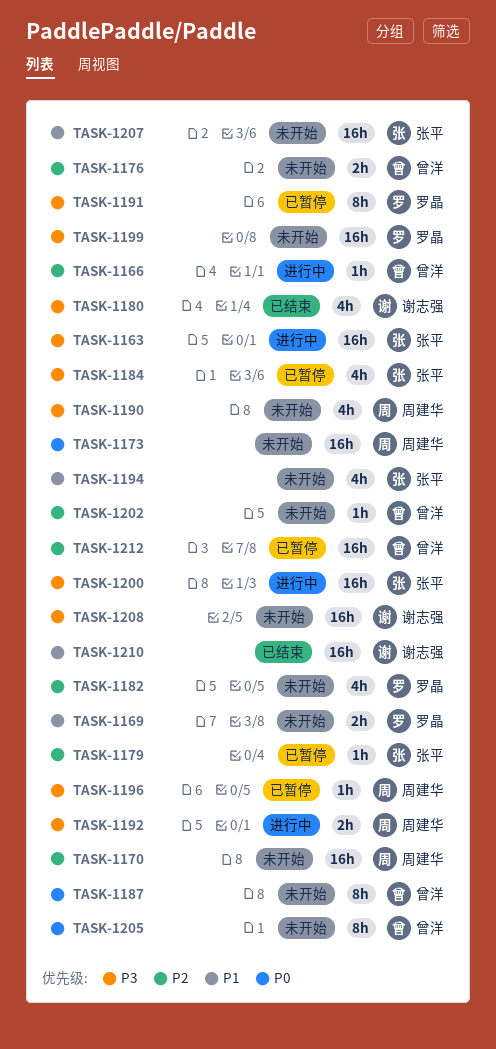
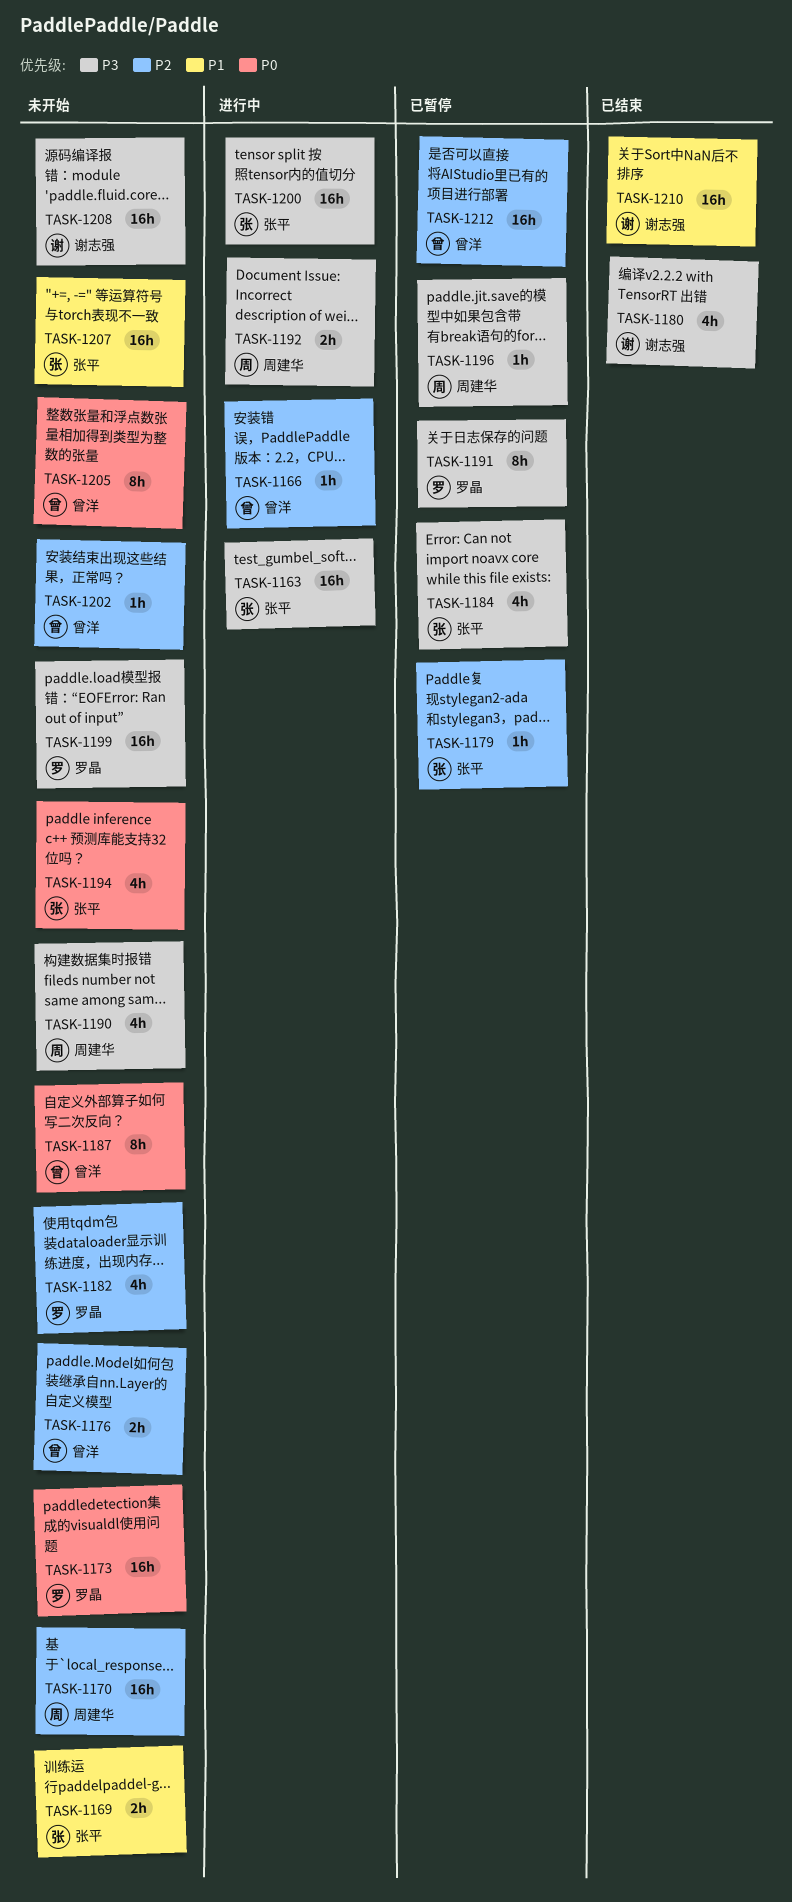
TASK-1169, owner: 罗晶 -> 张平
TASK-1173, owner: 周建华 -> 罗晶
TASK-1194, priority: P1 -> P0

